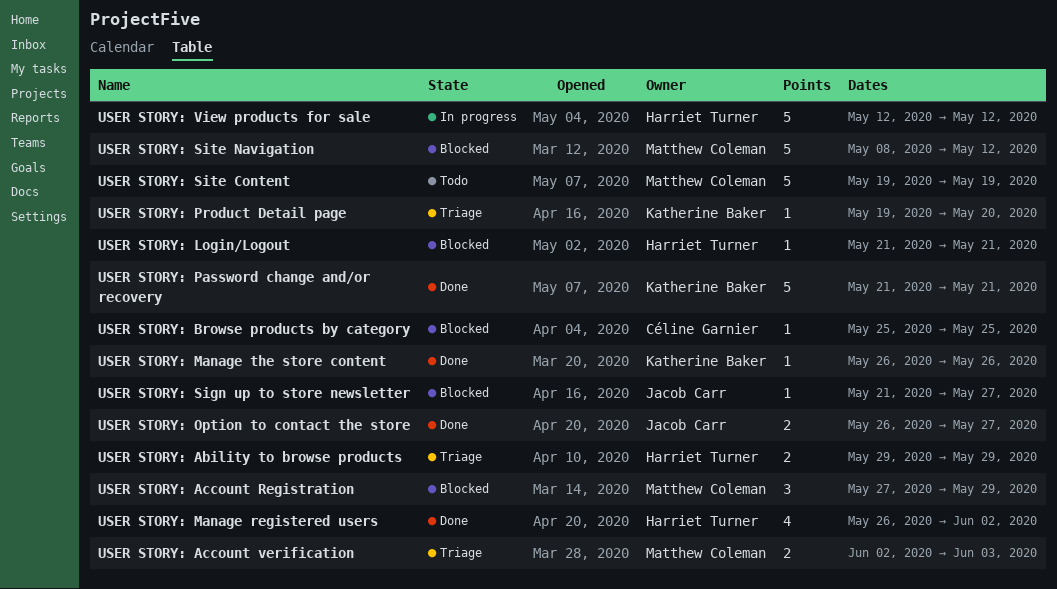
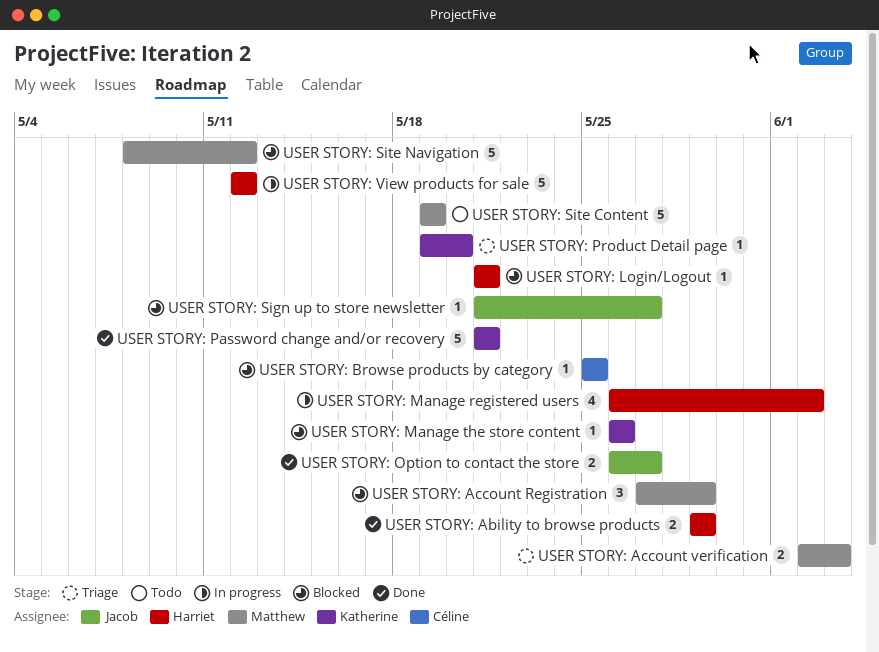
USER STORY: Ability to browse products, status: Triage -> Done
USER STORY: Manage registered users, status: Done -> In progress
USER STORY: Manage the store content, status: Done -> Blocked

